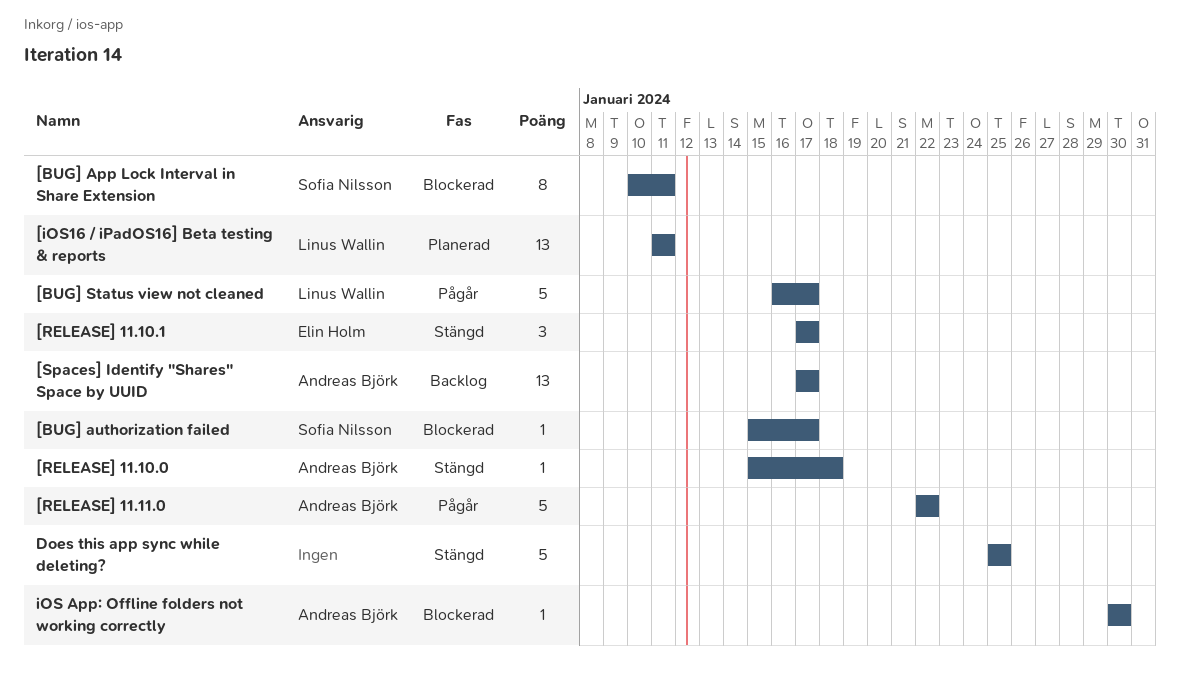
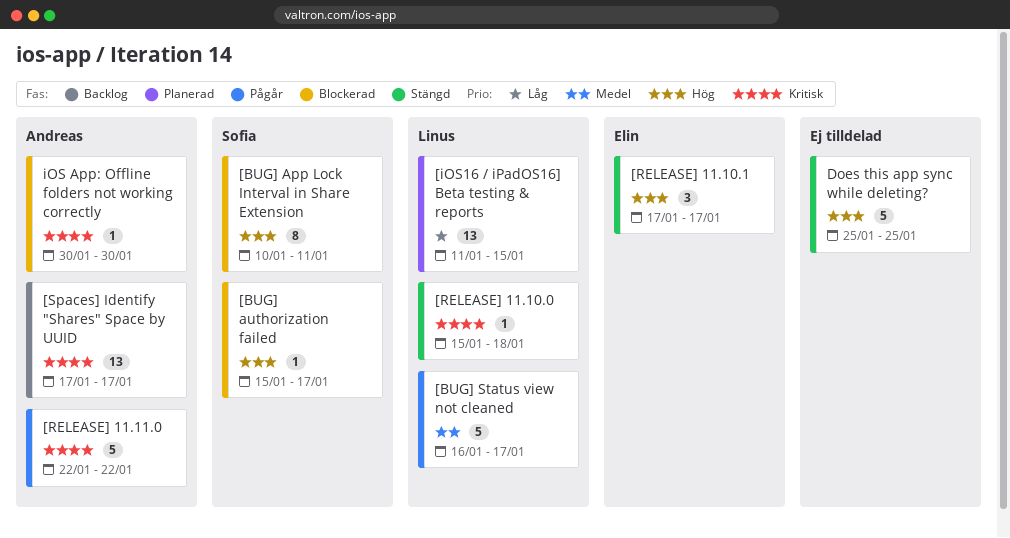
[iOS16 / iPadOS16] Beta testing & reports, due: Jan 11 -> Jan 15
[RELEASE] 11.10.0, owner: Andreas Björk -> Linus Wallin

